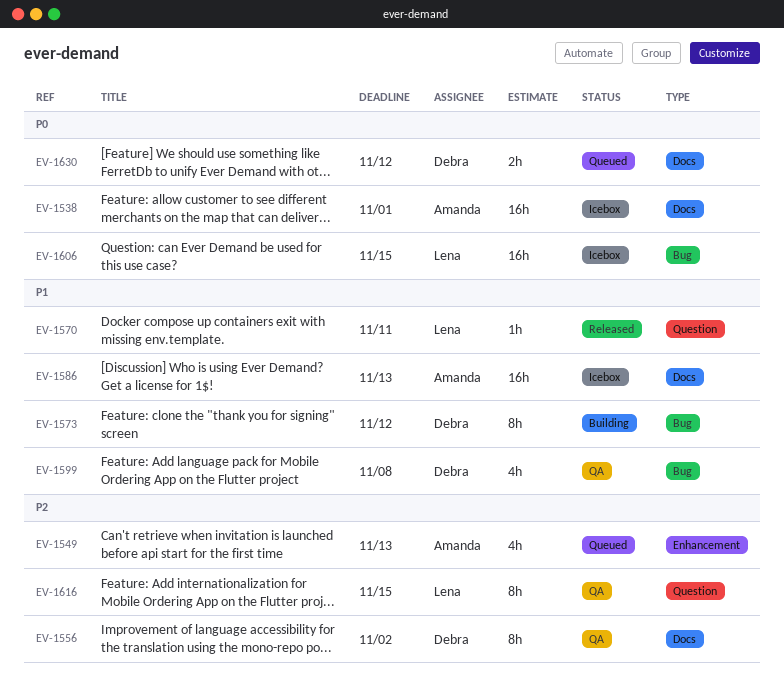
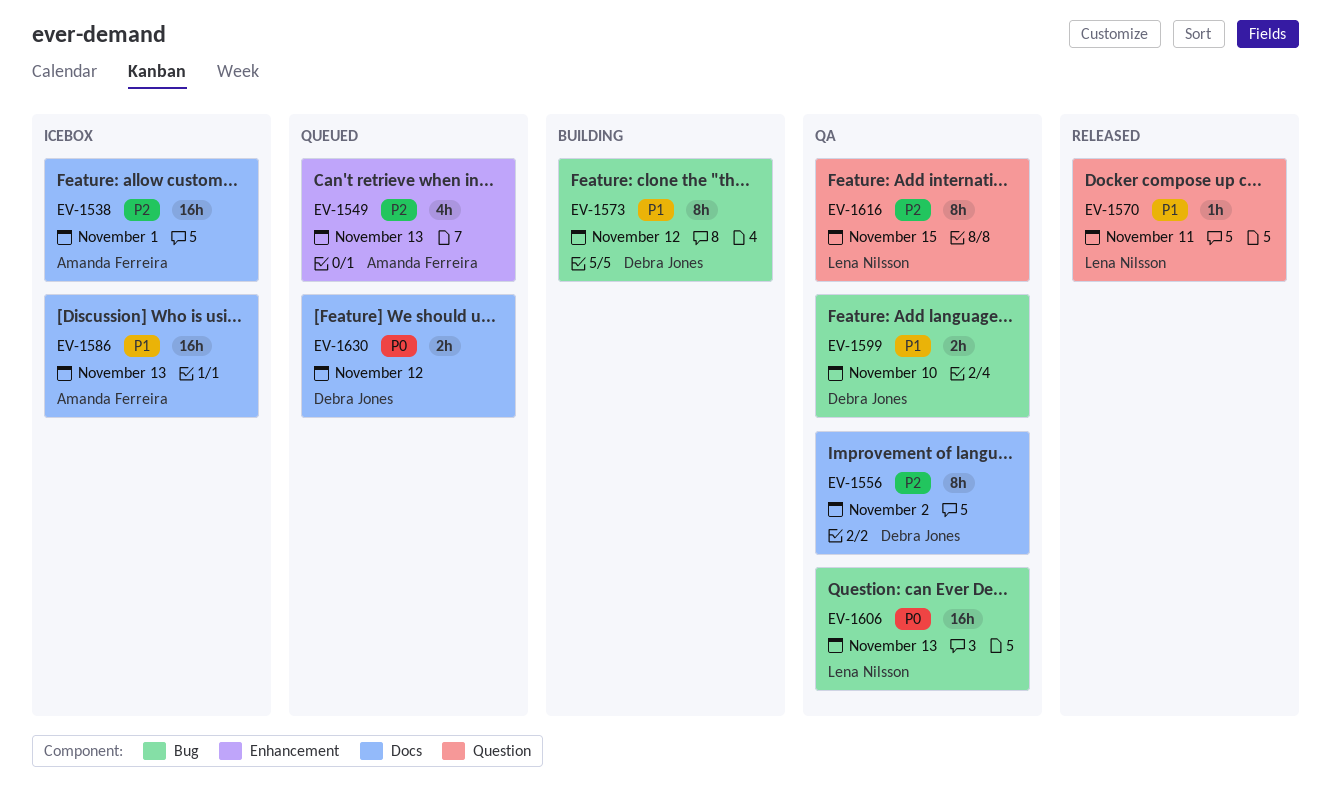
EV-1538, priority: P0 -> P2
EV-1599, estimate: 4h -> 2h
EV-1599, due: Nov 8 -> Nov 10
EV-1606, status: Icebox -> QA
EV-1606, due: Nov 15 -> Nov 13

